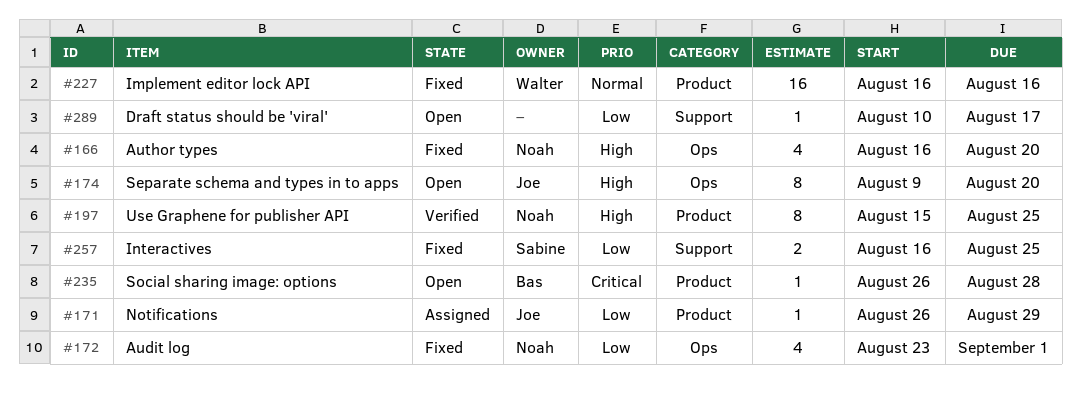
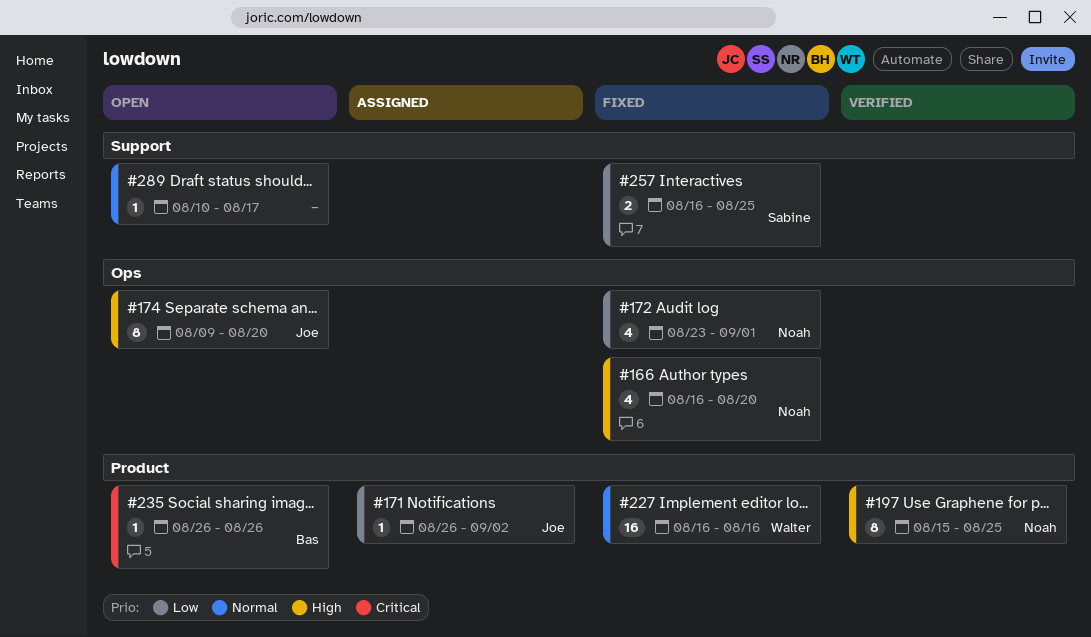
#171, due: Aug 29 -> Sep 2
#235, due: Aug 28 -> Aug 26
#289, priority: Low -> Normal

